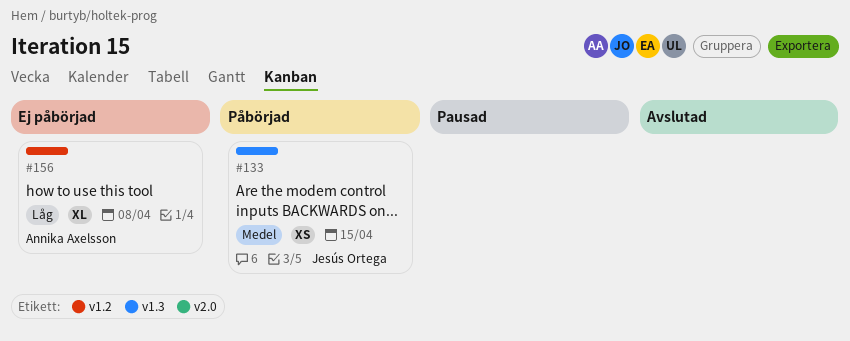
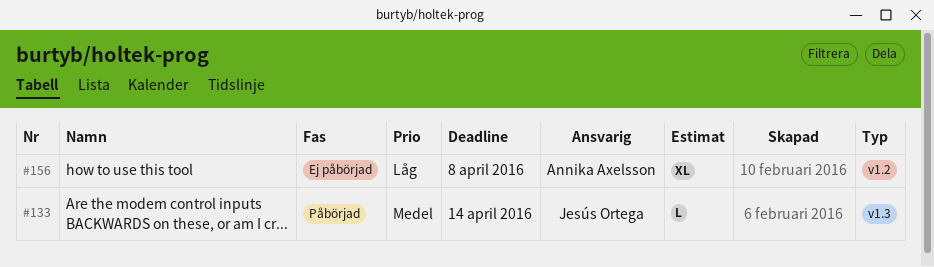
#133, estimate: XS -> L
#133, due: Apr 15 -> Apr 14

